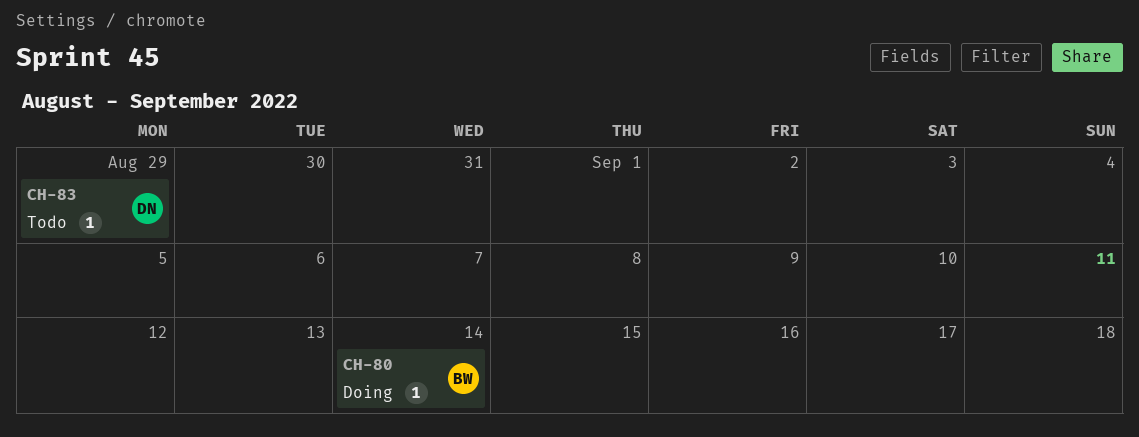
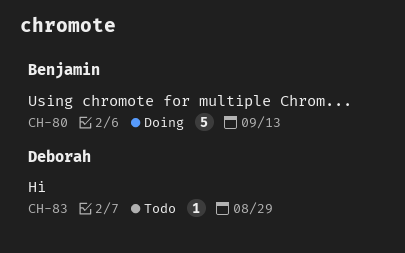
CH-80, estimate: 1 -> 5
CH-80, due: Sep 14 -> Sep 13

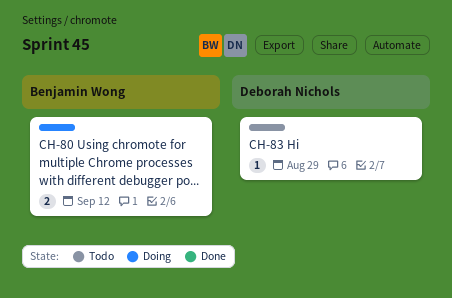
CH-80, estimate: 5 -> 2
CH-80, due: Sep 13 -> Sep 12

